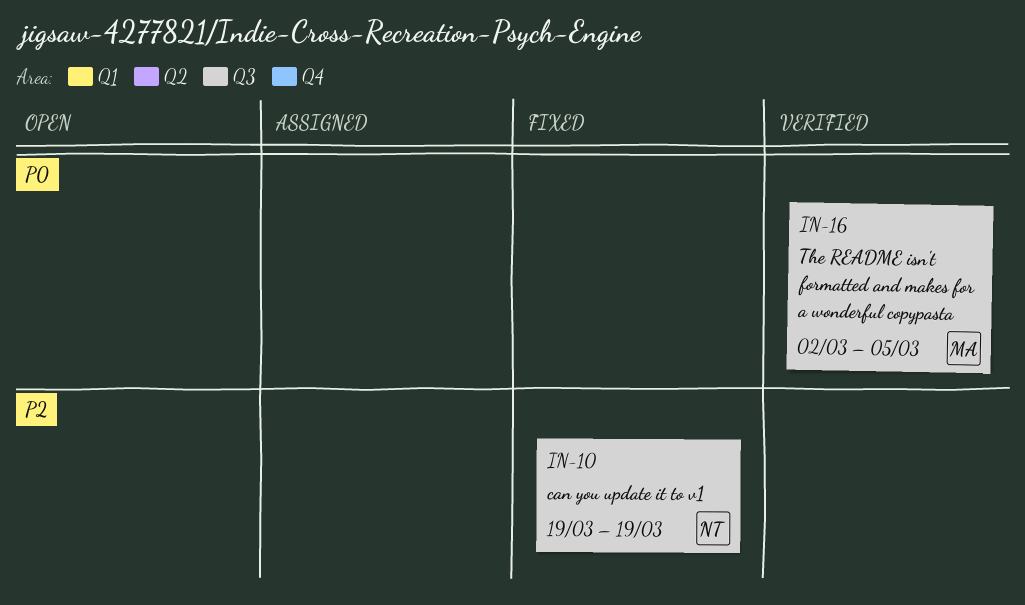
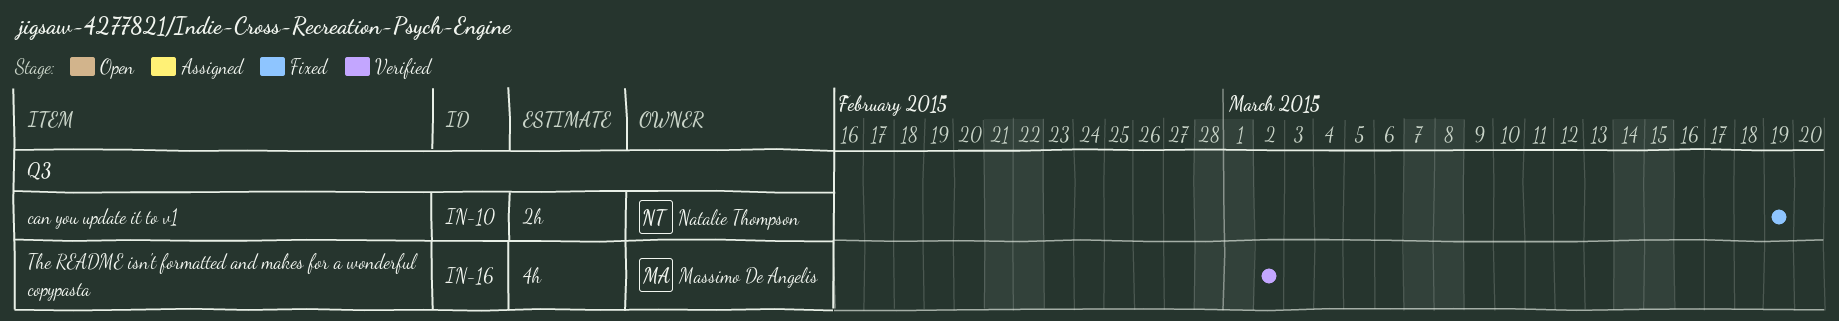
IN-16, due: Mar 5 -> Mar 2

